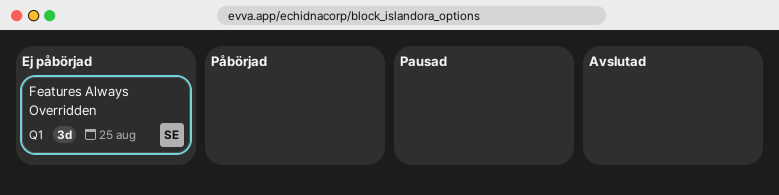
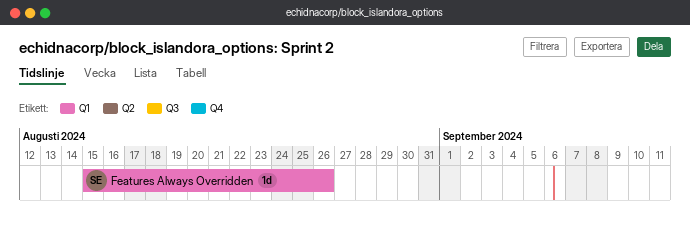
Features Always Overridden, estimate: 3d -> 1d
Features Always Overridden, due: Aug 25 -> Aug 26

